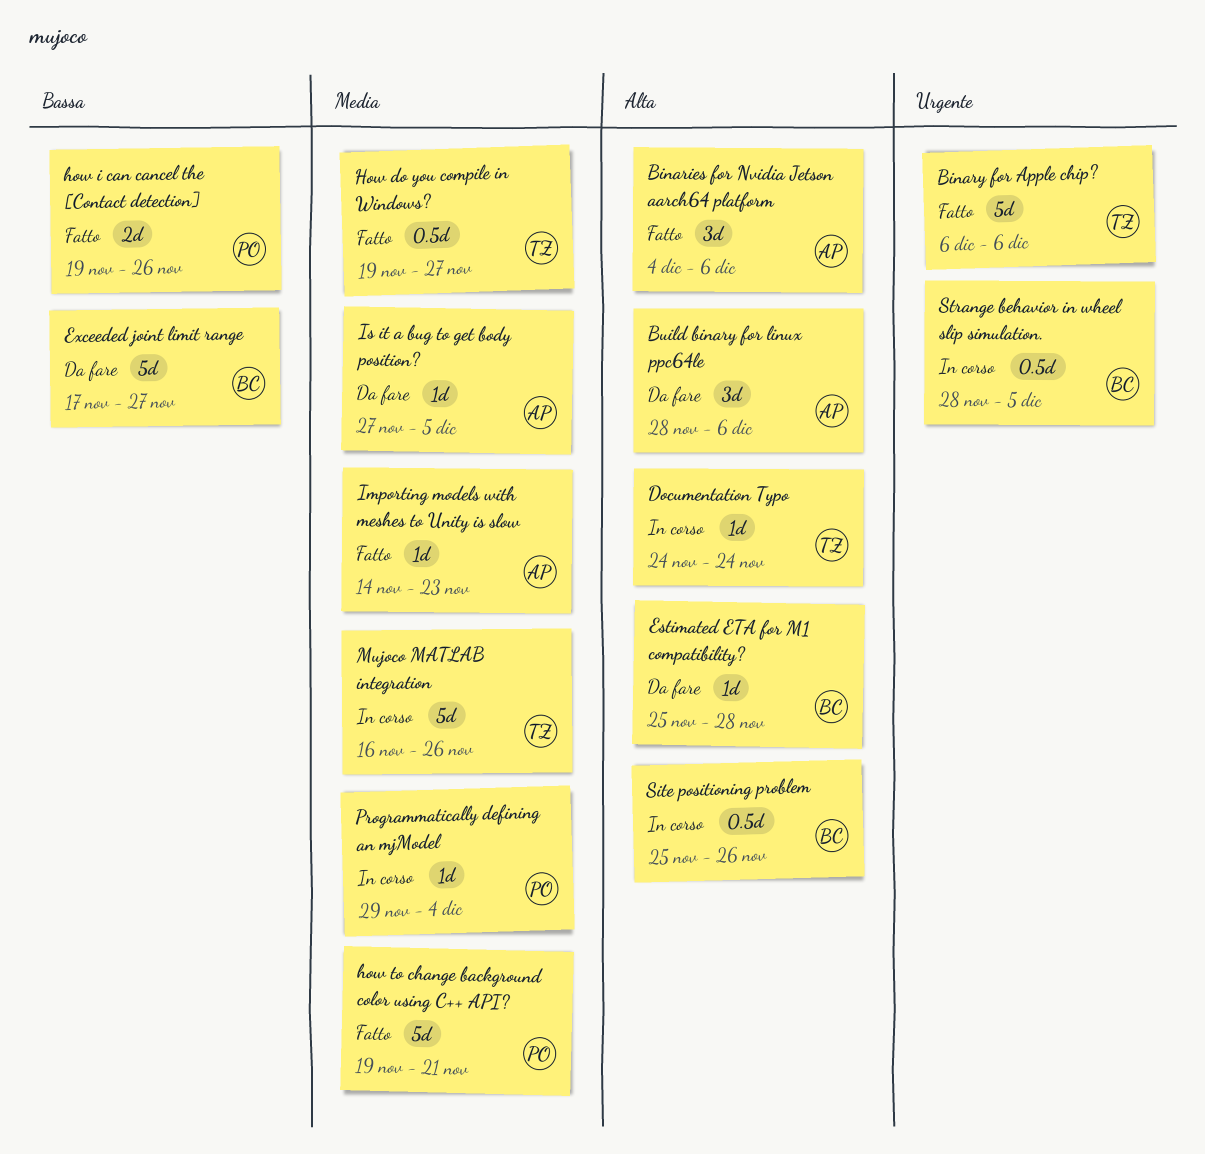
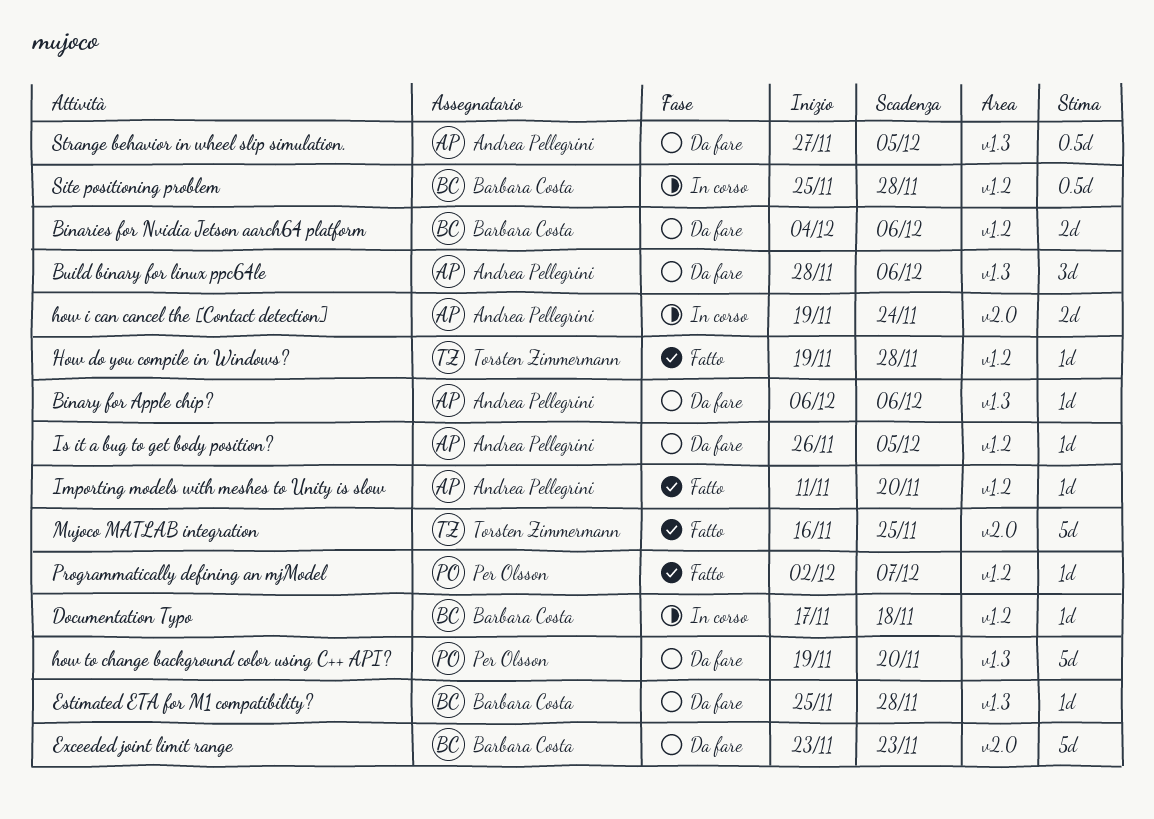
Binaries for Nvidia Jetson aarch64 platform, status: Fatto -> Da fare
Binaries for Nvidia Jetson aarch64 platform, owner: Andrea Pellegrini -> Barbara Costa
Binaries for Nvidia Jetson aarch64 platform, estimate: 3d -> 2d
Binary for Apple chip?, status: Fatto -> Da fare
Binary for Apple chip?, owner: Torsten Zimmermann -> Andrea Pellegrini
Binary for Apple chip?, estimate: 5d -> 1d
Documentation Typo, owner: Torsten Zimmermann -> Barbara Costa
Documentation Typo, start: Nov 24 -> Nov 17
Documentation Typo, due: Nov 24 -> Nov 18
Exceeded joint limit range, start: Nov 17 -> Nov 23
Exceeded joint limit range, due: Nov 27 -> Nov 23
How do you compile in Windows?, estimate: 0.5d -> 1d
How do you compile in Windows?, due: Nov 27 -> Nov 28
how i can cancel the [Contact detection], status: Fatto -> In corso
how i can cancel the [Contact detection], owner: Per Olsson -> Andrea Pellegrini
how i can cancel the [Contact detection], due: Nov 26 -> Nov 24
how to change background color using C++ API?, status: Fatto -> Da fare
how to change background color using C++ API?, due: Nov 21 -> Nov 20
Importing models with meshes to Unity is slow, start: Nov 14 -> Nov 11
Importing models with meshes to Unity is slow, due: Nov 23 -> Nov 20
Is it a bug to get body position?, start: Nov 27 -> Nov 26
Mujoco MATLAB integration, status: In corso -> Fatto
Mujoco MATLAB integration, due: Nov 26 -> Nov 25
Programmatically defining an mjModel, status: In corso -> Fatto
Programmatically defining an mjModel, start: Nov 29 -> Dec 2
Programmatically defining an mjModel, due: Dec 4 -> Dec 7
Site positioning problem, due: Nov 26 -> Nov 28
Strange behavior in wheel slip simulation., status: In corso -> Da fare
Strange behavior in wheel slip simulation., owner: Barbara Costa -> Andrea Pellegrini
Strange behavior in wheel slip simulation., start: Nov 28 -> Nov 27

